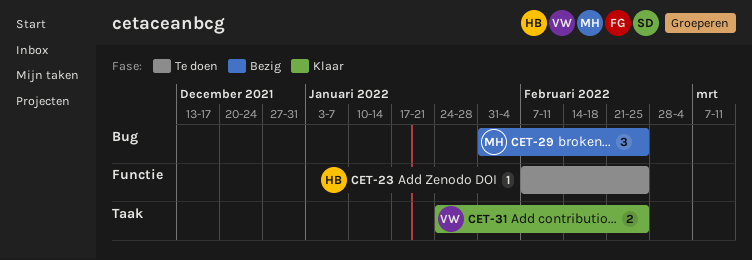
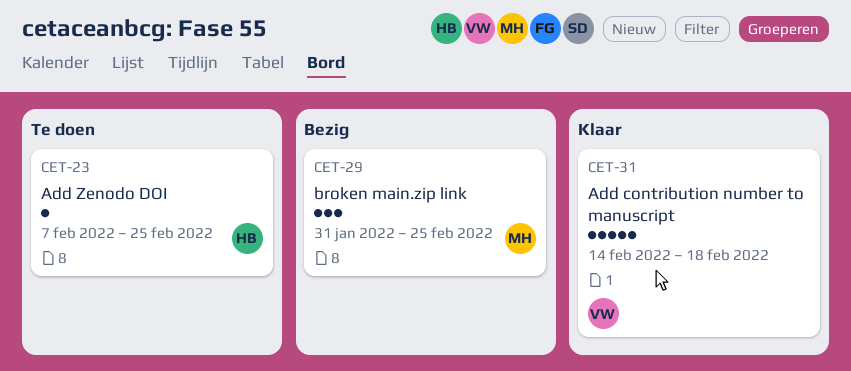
CET-31, estimate: 2 -> 5
CET-31, start: Jan 24 -> Feb 14
CET-31, due: Feb 25 -> Feb 18

